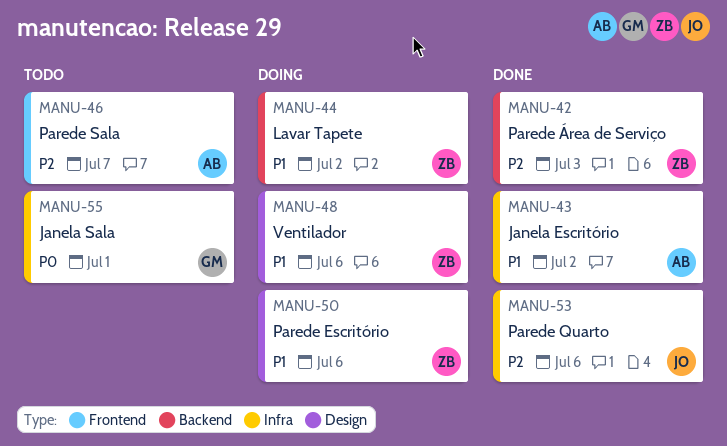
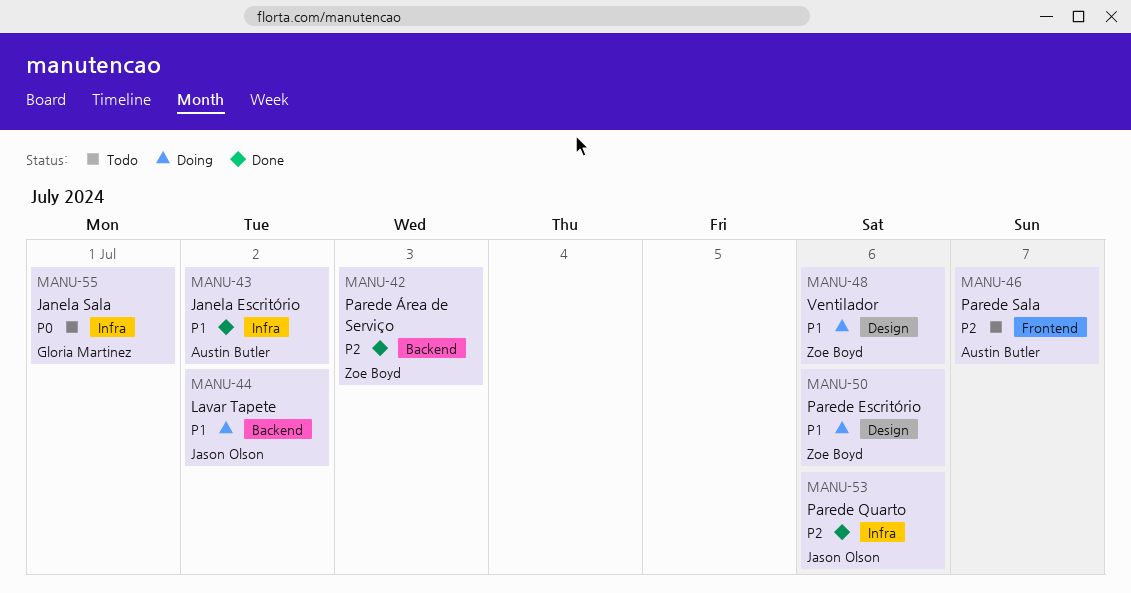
MANU-44, owner: Zoe Boyd -> Jason Olson

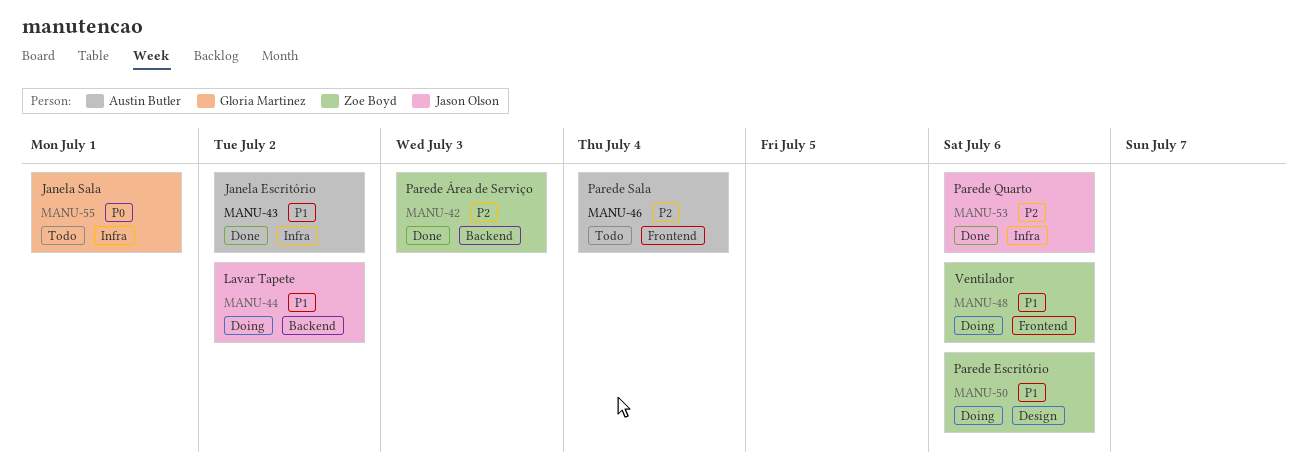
MANU-46, due: Jul 7 -> Jul 4
MANU-48, label: Design -> Frontend

